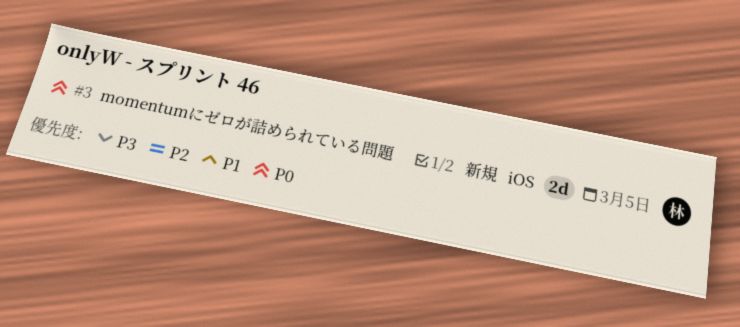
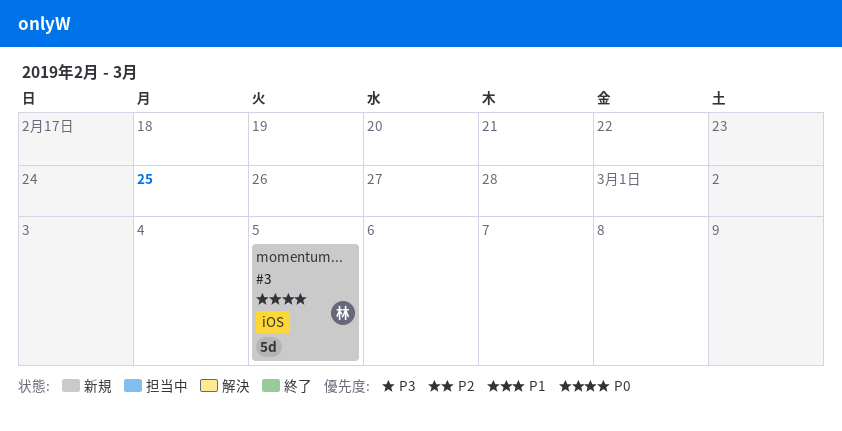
#3, estimate: 2d -> 5d

